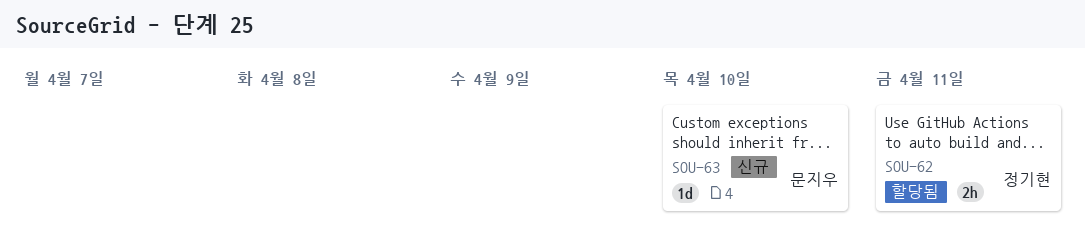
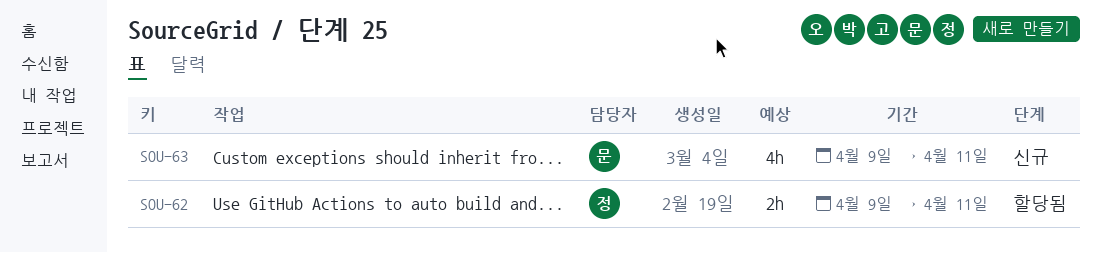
SOU-63, estimate: 1d -> 4h
SOU-63, due: Apr 10 -> Apr 11

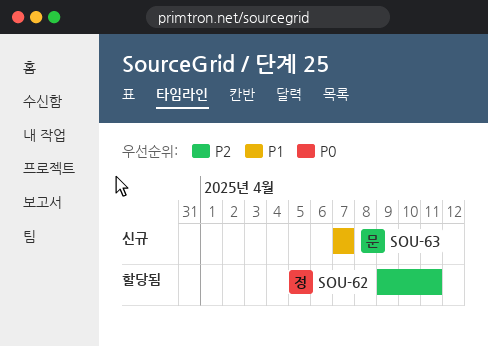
SOU-63, start: Apr 9 -> Apr 7
SOU-63, due: Apr 11 -> Apr 7

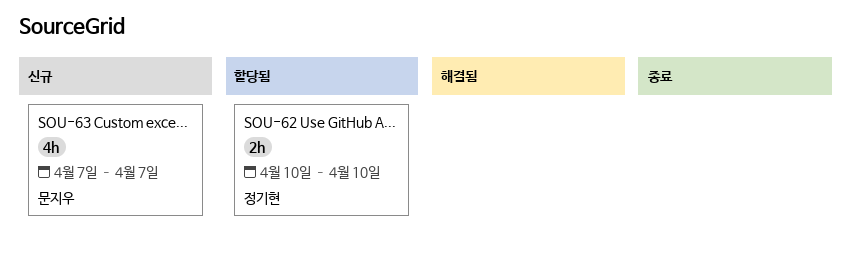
SOU-62, start: Apr 9 -> Apr 10
SOU-62, due: Apr 11 -> Apr 10

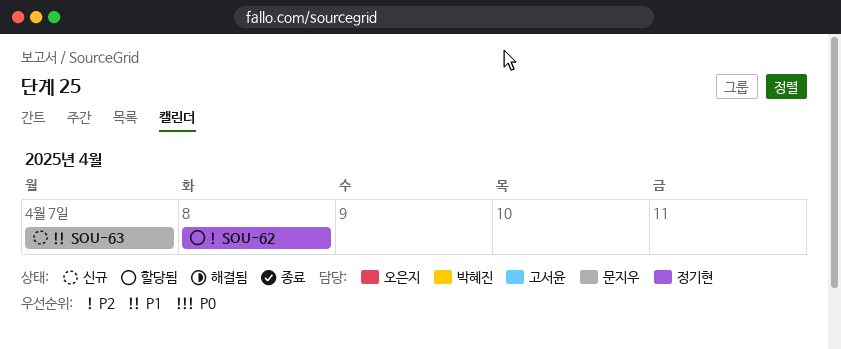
SOU-62, start: Apr 10 -> Apr 8
SOU-62, due: Apr 10 -> Apr 8

